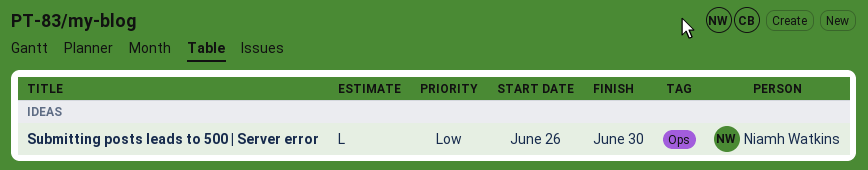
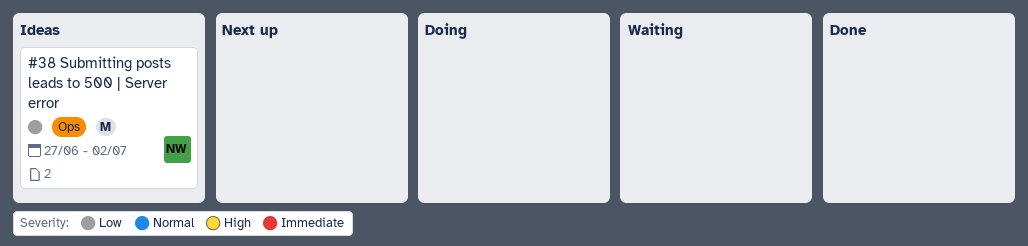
Submitting posts leads to 500 | Server error, estimate: L -> M
Submitting posts leads to 500 | Server error, start: Jun 26 -> Jun 27
Submitting posts leads to 500 | Server error, due: Jun 30 -> Jul 2

